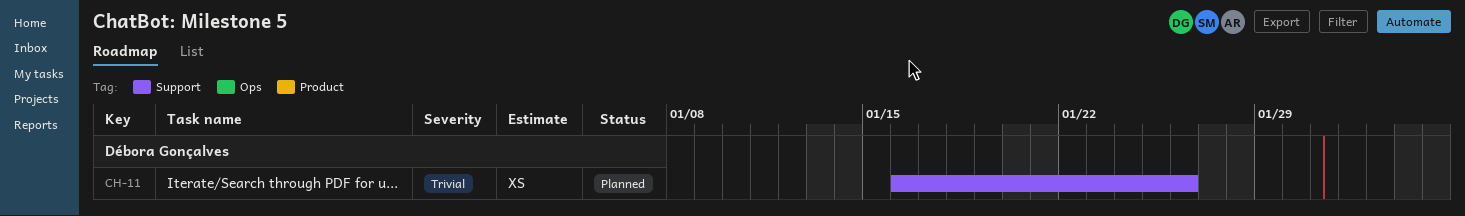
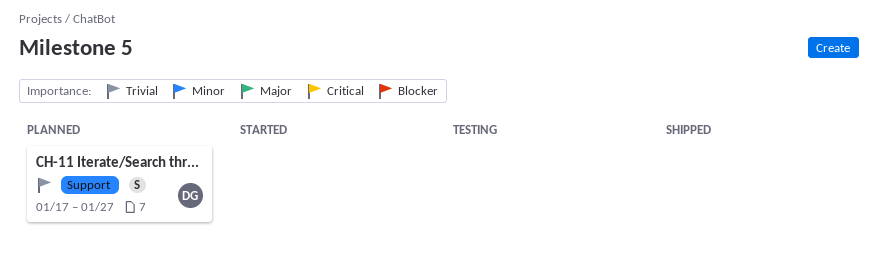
CH-11, estimate: XS -> S
CH-11, start: Jan 16 -> Jan 17
CH-11, due: Jan 26 -> Jan 27

